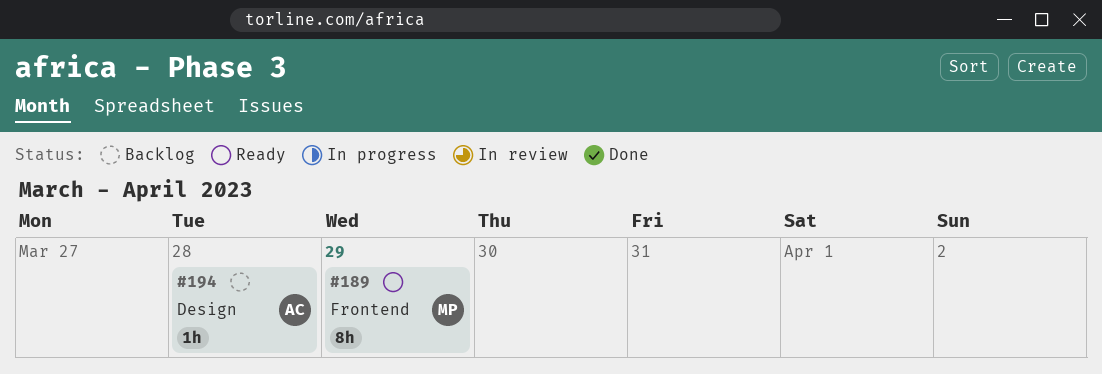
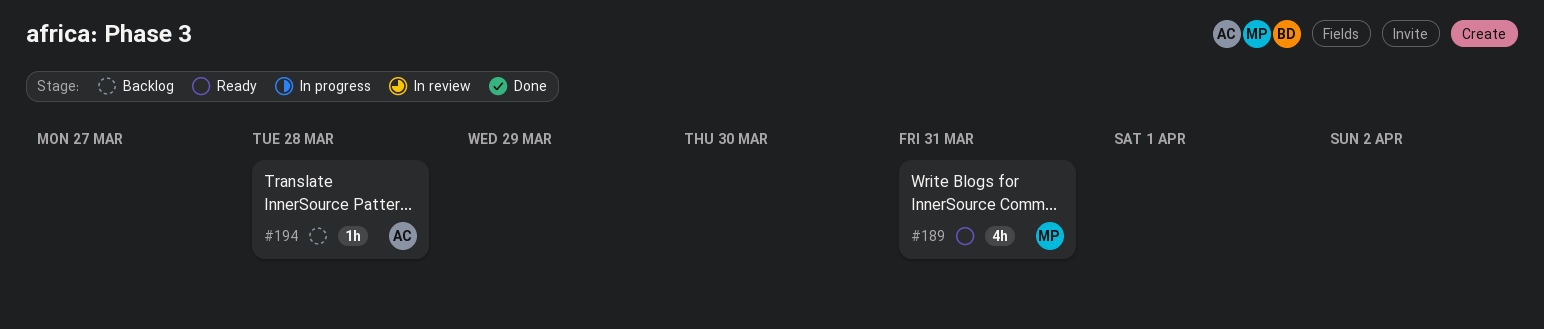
#189, estimate: 8h -> 4h
#189, due: Mar 29 -> Mar 31

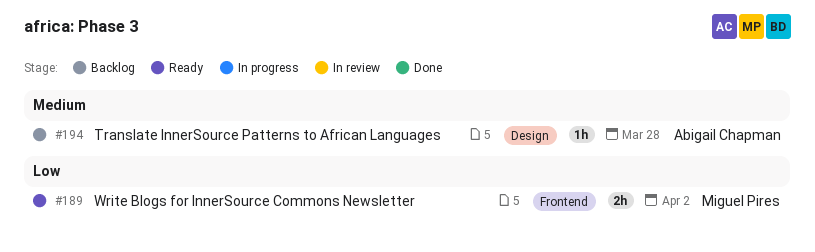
#189, estimate: 4h -> 2h
#189, due: Mar 31 -> Apr 2

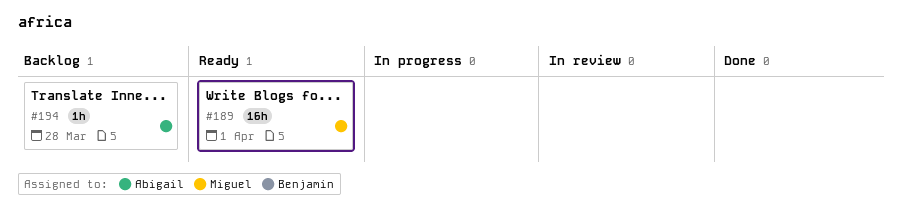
#189, estimate: 2h -> 16h
#189, due: Apr 2 -> Apr 1

